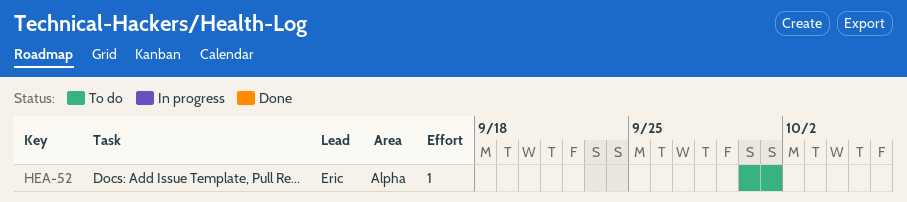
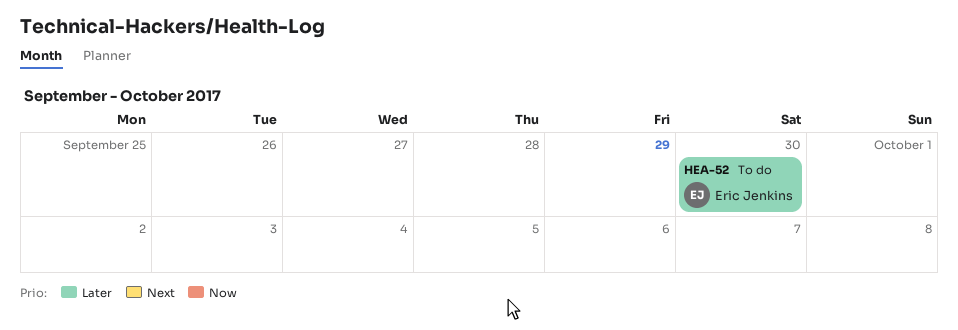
HEA-52, due: Oct 1 -> Sep 30

